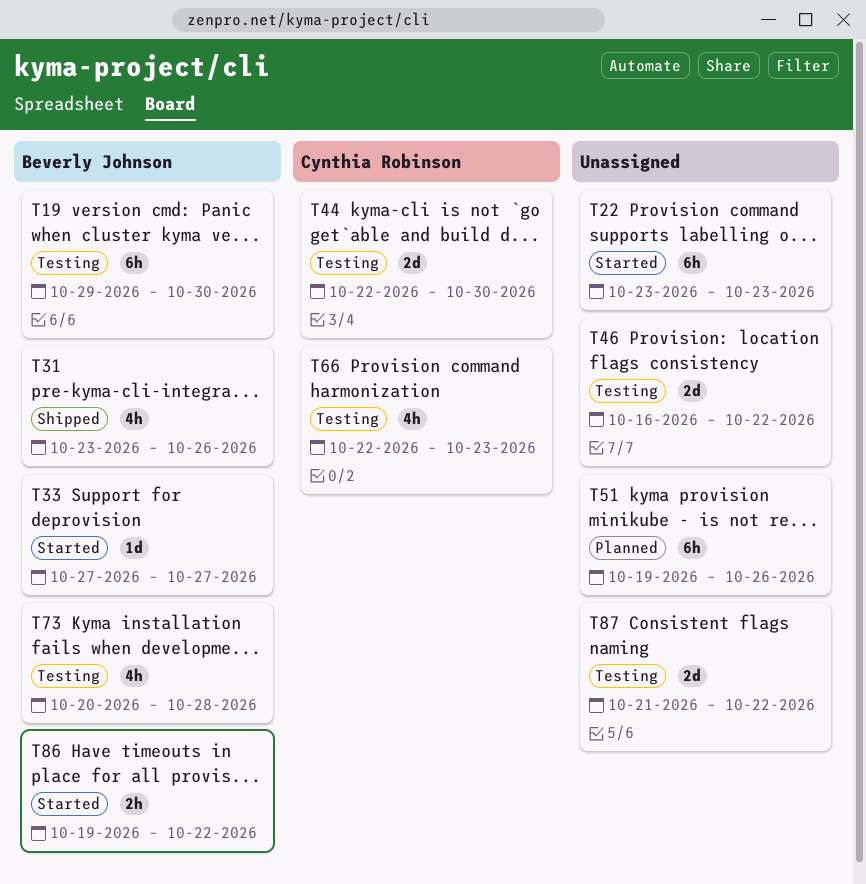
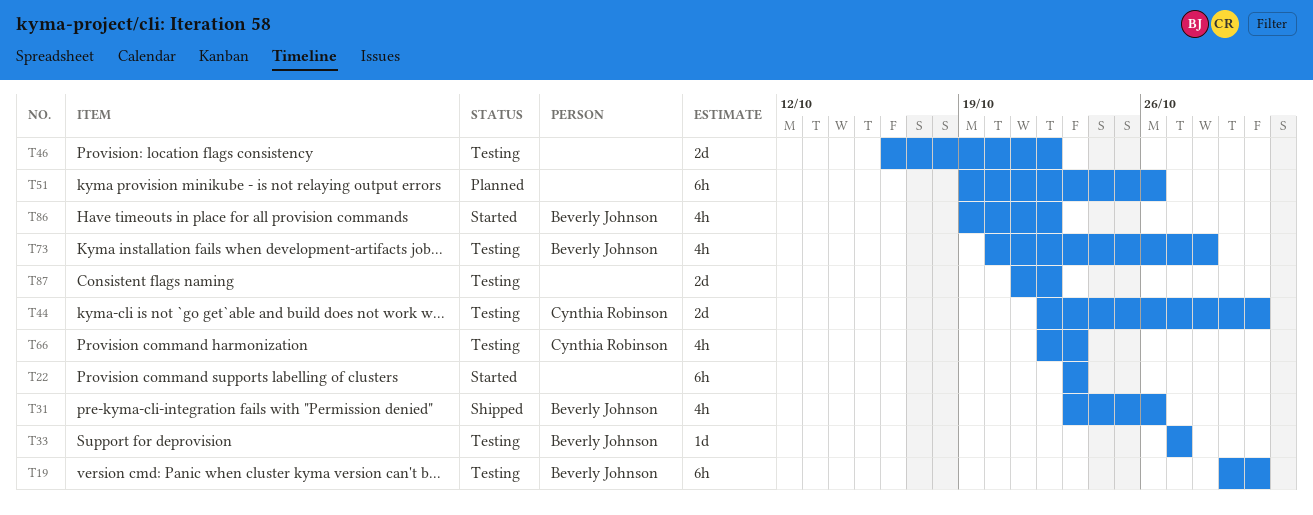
T33, status: Started -> Testing
T86, estimate: 2h -> 4h

